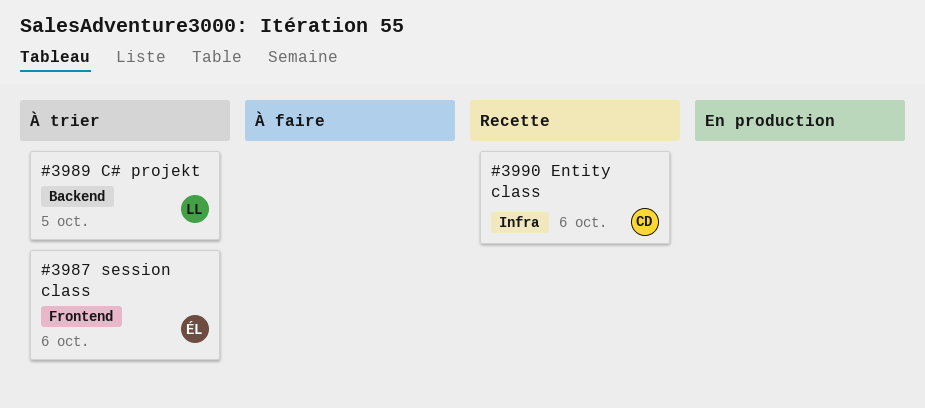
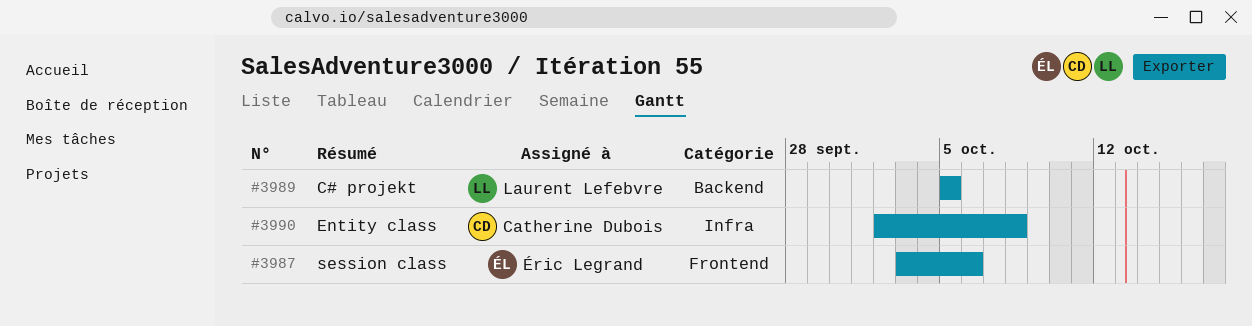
#3990, due: Oct 6 -> Oct 8

